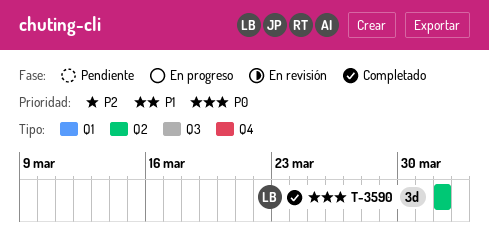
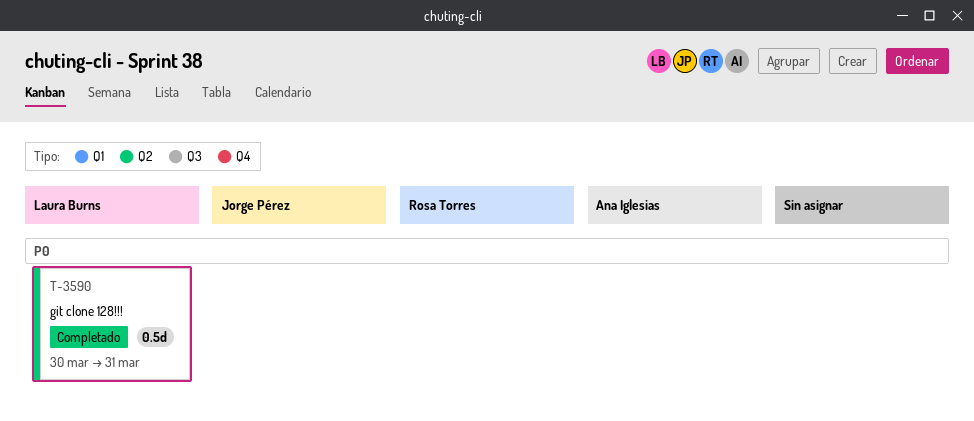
T-3590, estimate: 3d -> 0.5d
T-3590, start: Apr 1 -> Mar 30
T-3590, due: Apr 1 -> Mar 31

